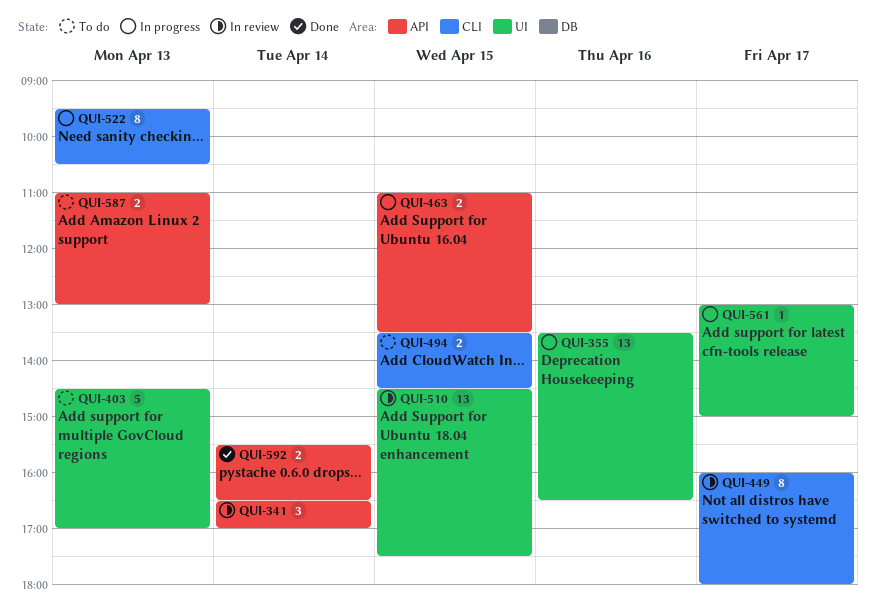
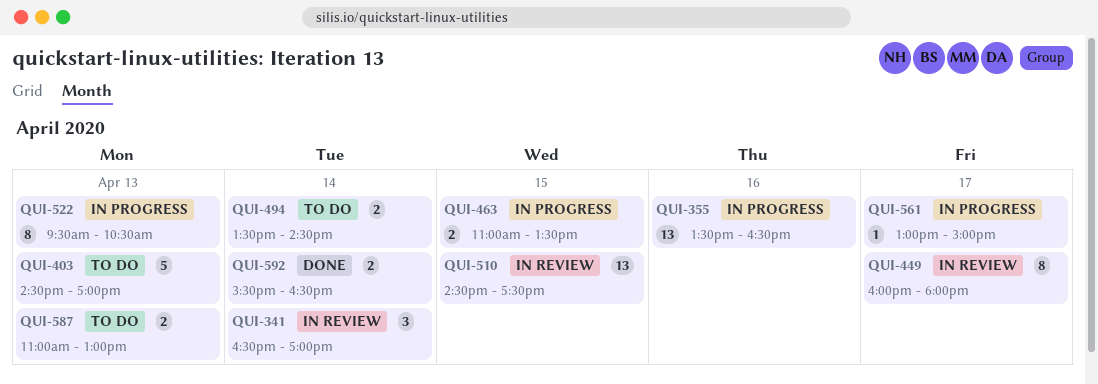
QUI-494, day: Apr 15 -> Apr 14

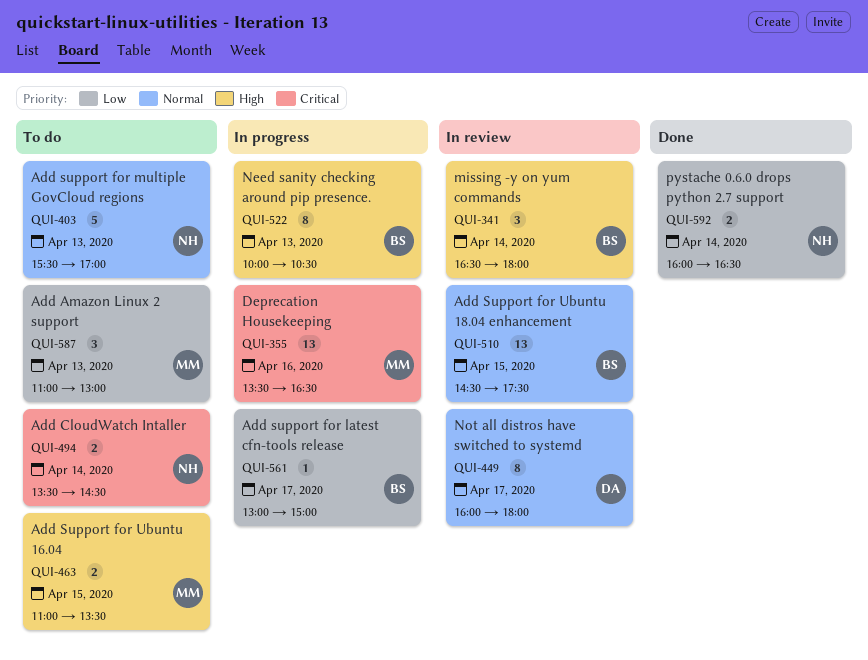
QUI-341, ends: 17:00 -> 18:00
QUI-403, begins: 14:30 -> 15:30
QUI-463, status: In progress -> To do
QUI-522, begins: 09:30 -> 10:00
QUI-587, estimate: 2 -> 3
QUI-592, begins: 15:30 -> 16:00

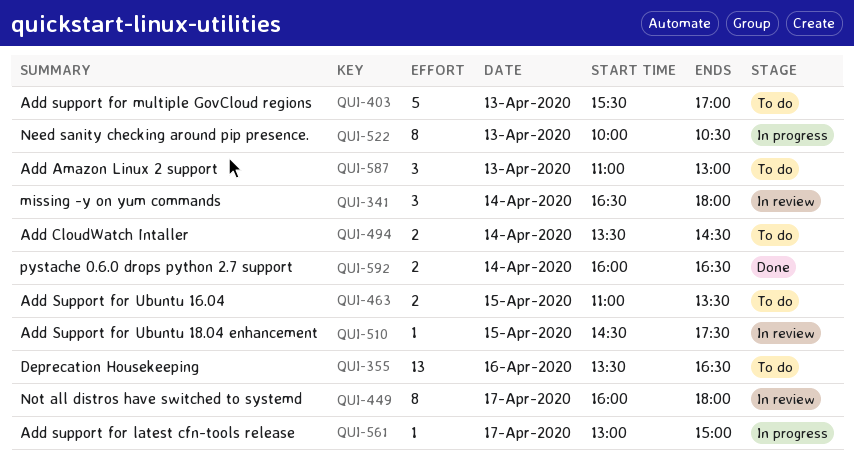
QUI-355, status: In progress -> To do
QUI-510, estimate: 13 -> 1

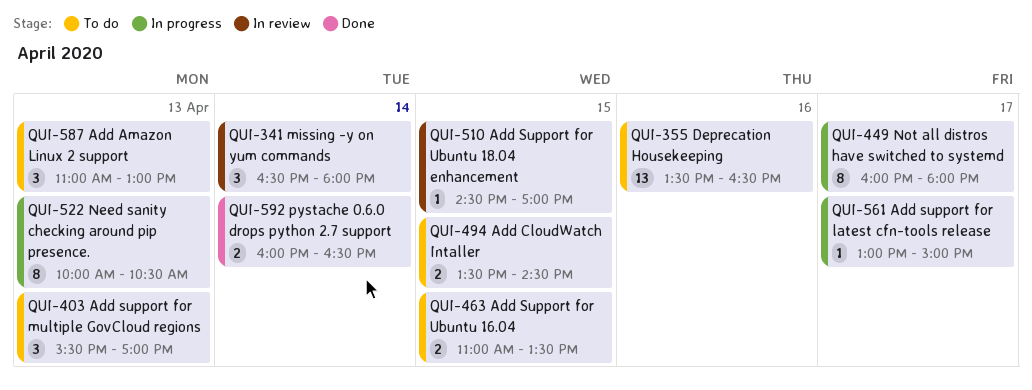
QUI-403, estimate: 5 -> 3
QUI-449, status: In review -> In progress
QUI-494, day: Apr 14 -> Apr 15
QUI-510, ends: 17:30 -> 17:00

